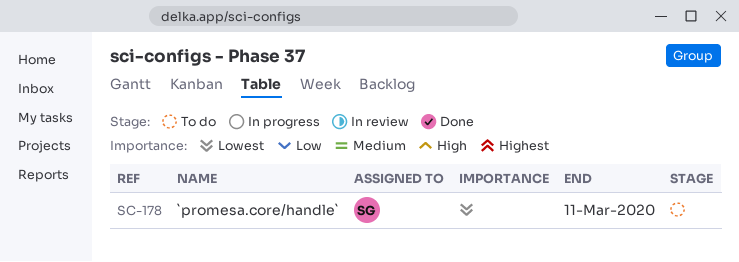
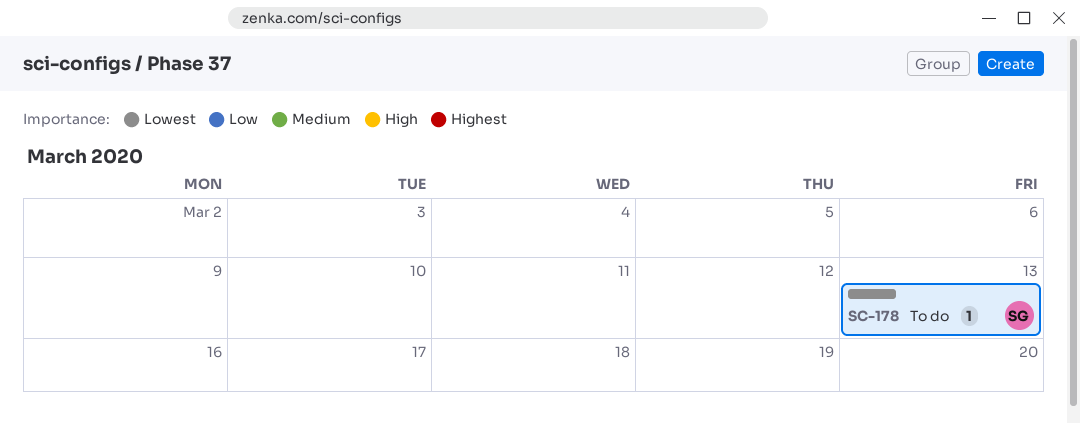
SC-178, due: Mar 11 -> Mar 13

